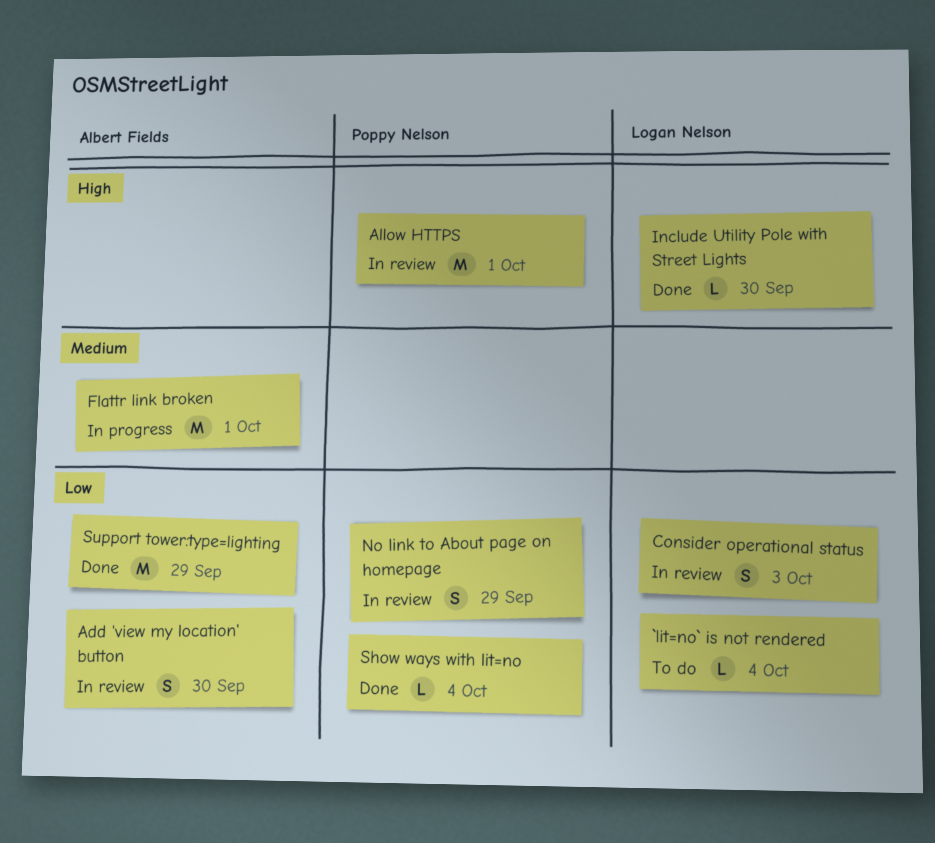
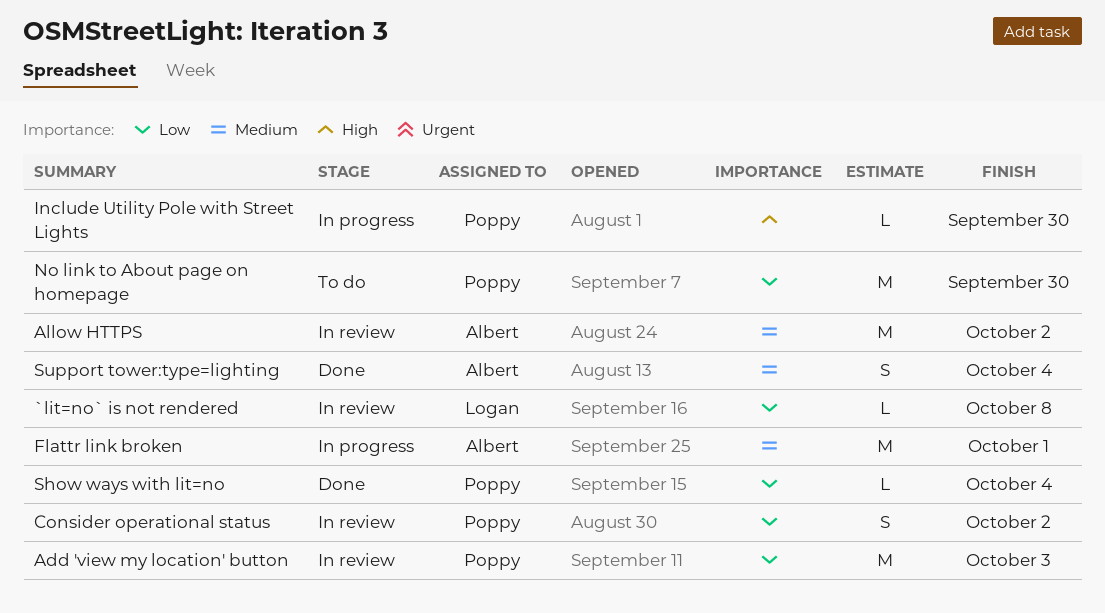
`lit=no` is not rendered, status: To do -> In review
`lit=no` is not rendered, due: Oct 4 -> Oct 8
Add 'view my location' button, owner: Albert Fields -> Poppy Nelson
Add 'view my location' button, estimate: S -> M
Add 'view my location' button, due: Sep 30 -> Oct 3
Allow HTTPS, owner: Poppy Nelson -> Albert Fields
Allow HTTPS, priority: High -> Medium
Allow HTTPS, due: Oct 1 -> Oct 2
Consider operational status, owner: Logan Nelson -> Poppy Nelson
Consider operational status, due: Oct 3 -> Oct 2
Include Utility Pole with Street Lights, status: Done -> In progress
Include Utility Pole with Street Lights, owner: Logan Nelson -> Poppy Nelson
No link to About page on homepage, status: In review -> To do
No link to About page on homepage, estimate: S -> M
No link to About page on homepage, due: Sep 29 -> Sep 30
Support tower:type=lighting, priority: Low -> Medium
Support tower:type=lighting, estimate: M -> S
Support tower:type=lighting, due: Sep 29 -> Oct 4

